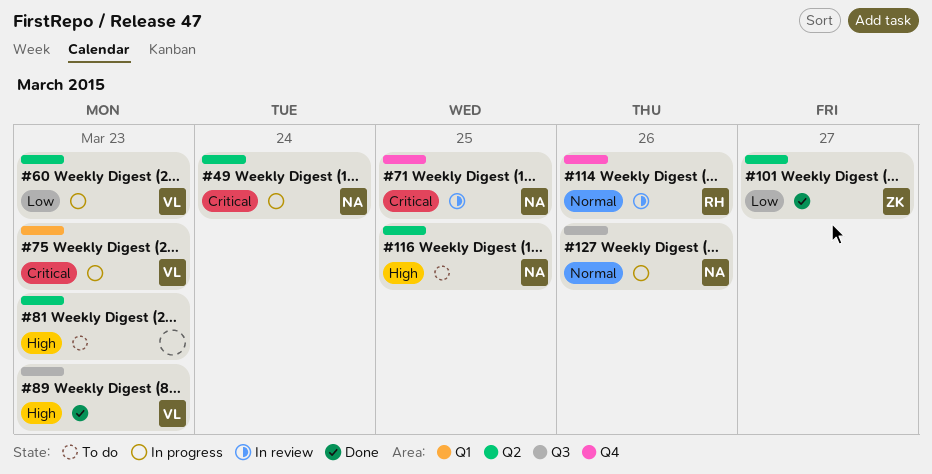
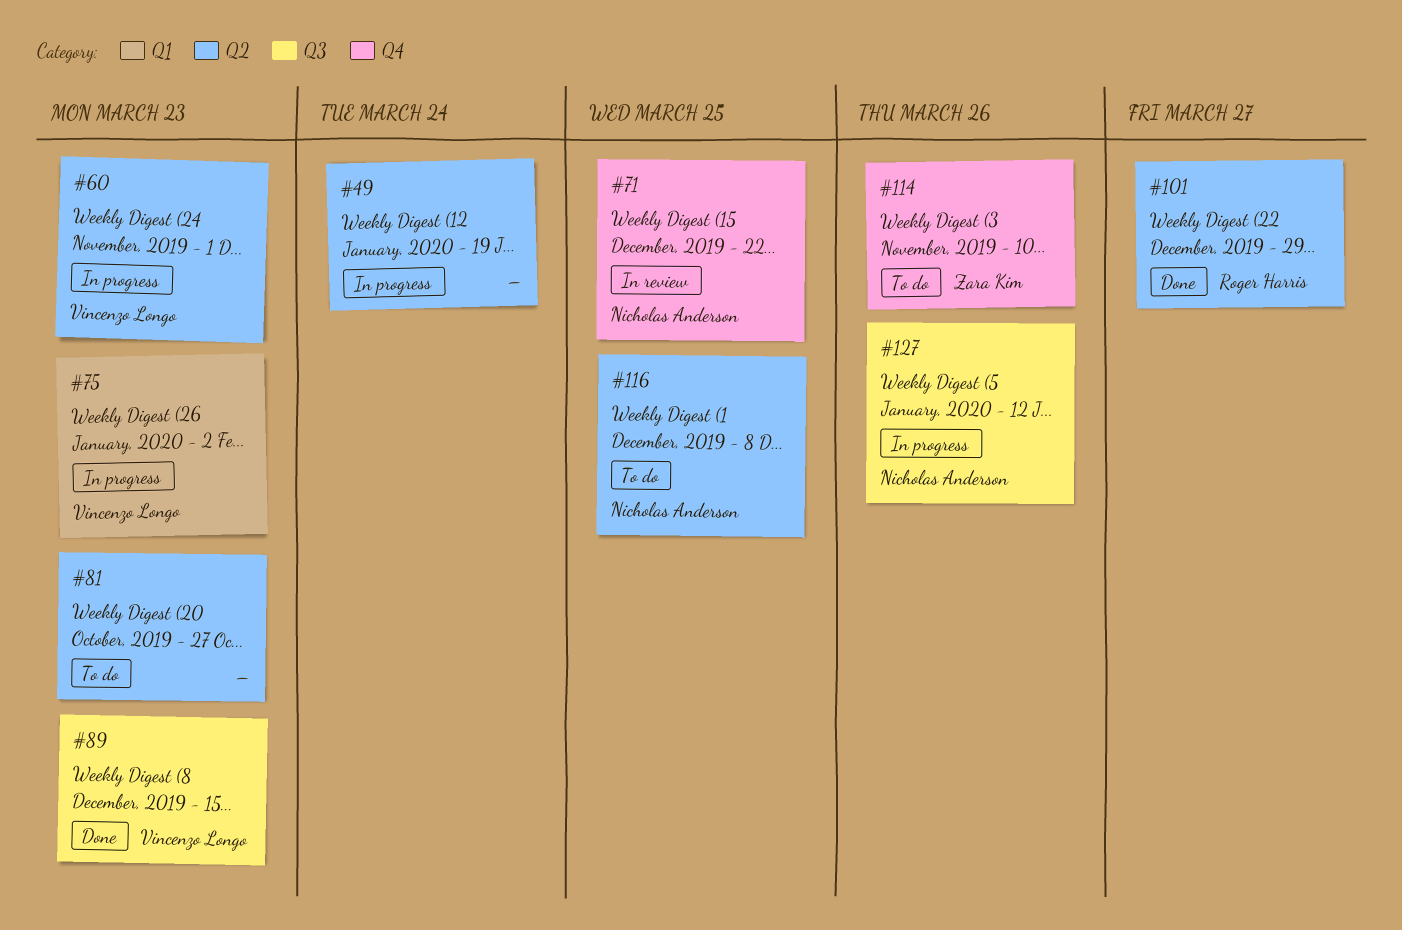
#49, owner: Nicholas Anderson -> none
#101, owner: Zara Kim -> Roger Harris
#114, status: In review -> To do
#114, owner: Roger Harris -> Zara Kim

